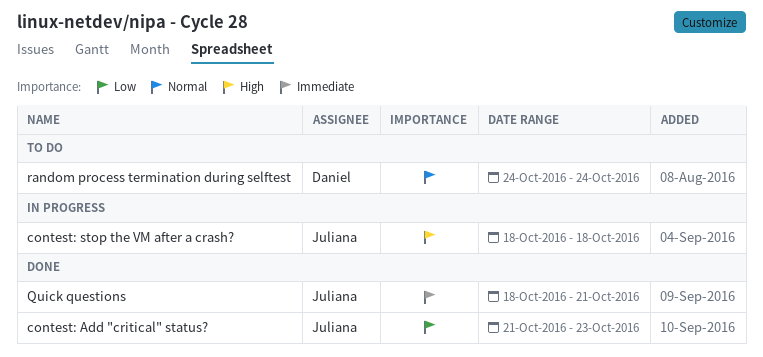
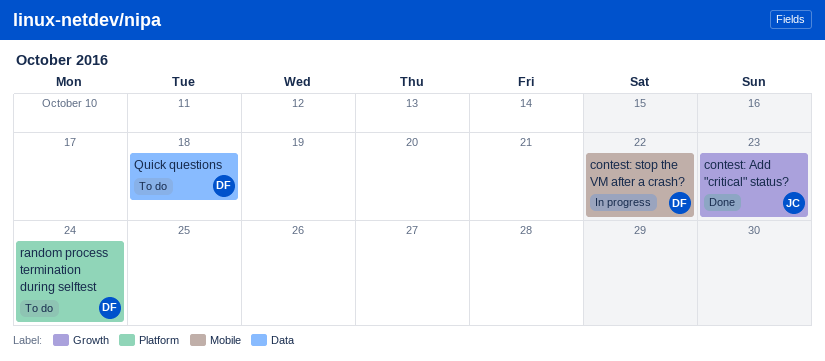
contest: stop the VM after a crash?, owner: Juliana -> Daniel
contest: stop the VM after a crash?, due: Oct 18 -> Oct 22
Quick questions, status: Done -> To do
Quick questions, owner: Juliana -> Daniel
Quick questions, due: Oct 21 -> Oct 18

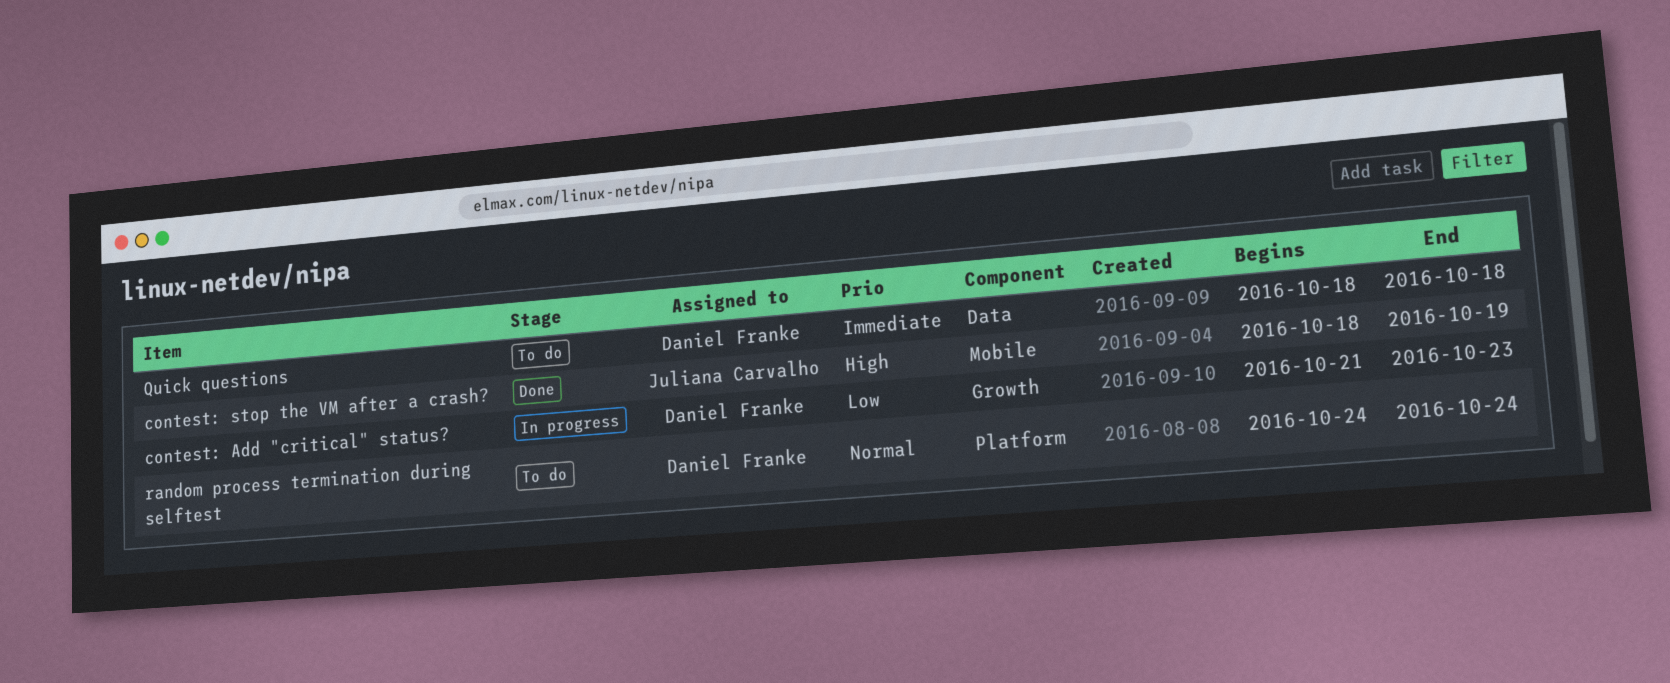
contest: Add "critical" status?, status: Done -> In progress
contest: Add "critical" status?, owner: Juliana Carvalho -> Daniel Franke
contest: stop the VM after a crash?, status: In progress -> Done
contest: stop the VM after a crash?, owner: Daniel Franke -> Juliana Carvalho
contest: stop the VM after a crash?, due: Oct 22 -> Oct 19

